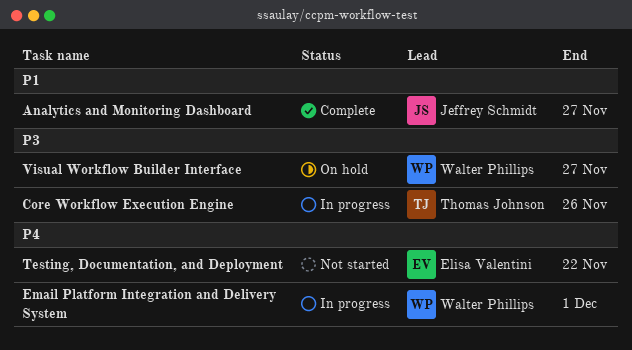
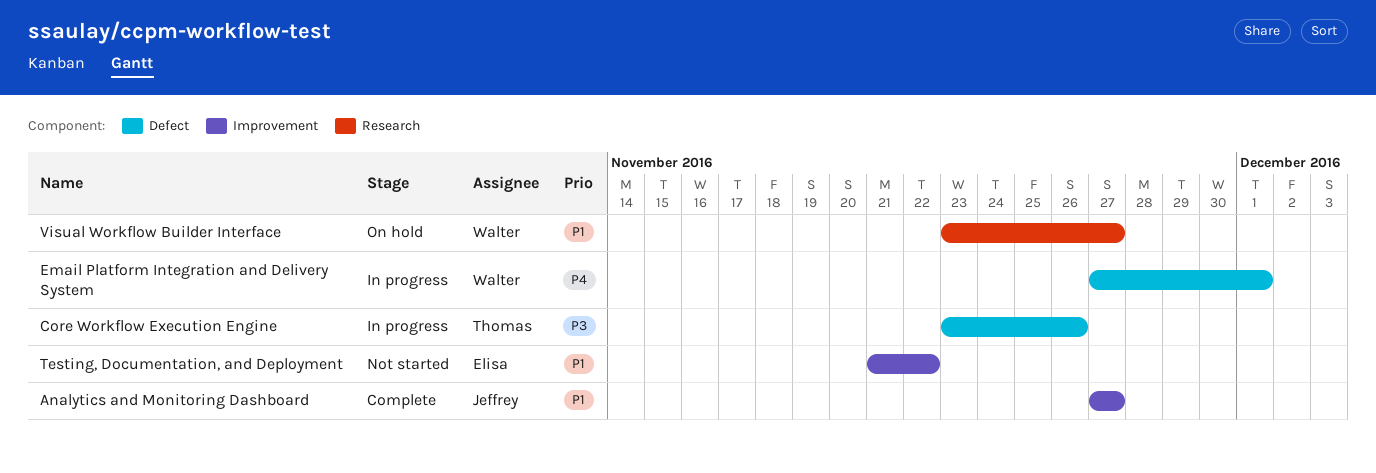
Testing, Documentation, and Deployment, priority: P4 -> P1
Visual Workflow Builder Interface, priority: P3 -> P1

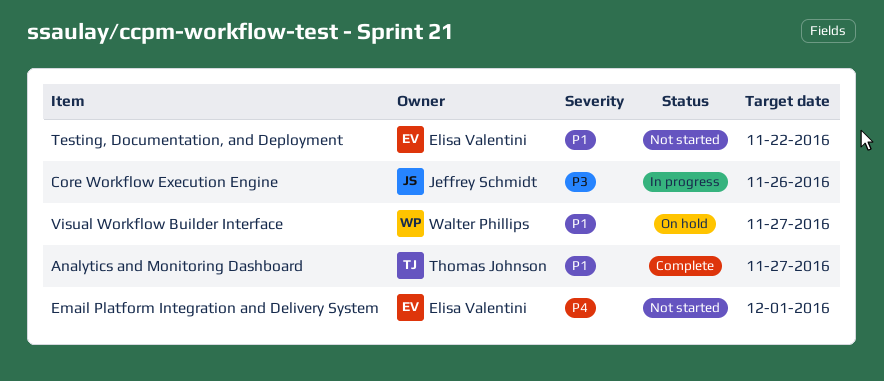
Analytics and Monitoring Dashboard, owner: Jeffrey Schmidt -> Thomas Johnson
Core Workflow Execution Engine, owner: Thomas Johnson -> Jeffrey Schmidt
Email Platform Integration and Delivery System, status: In progress -> Not started
Email Platform Integration and Delivery System, owner: Walter Phillips -> Elisa Valentini

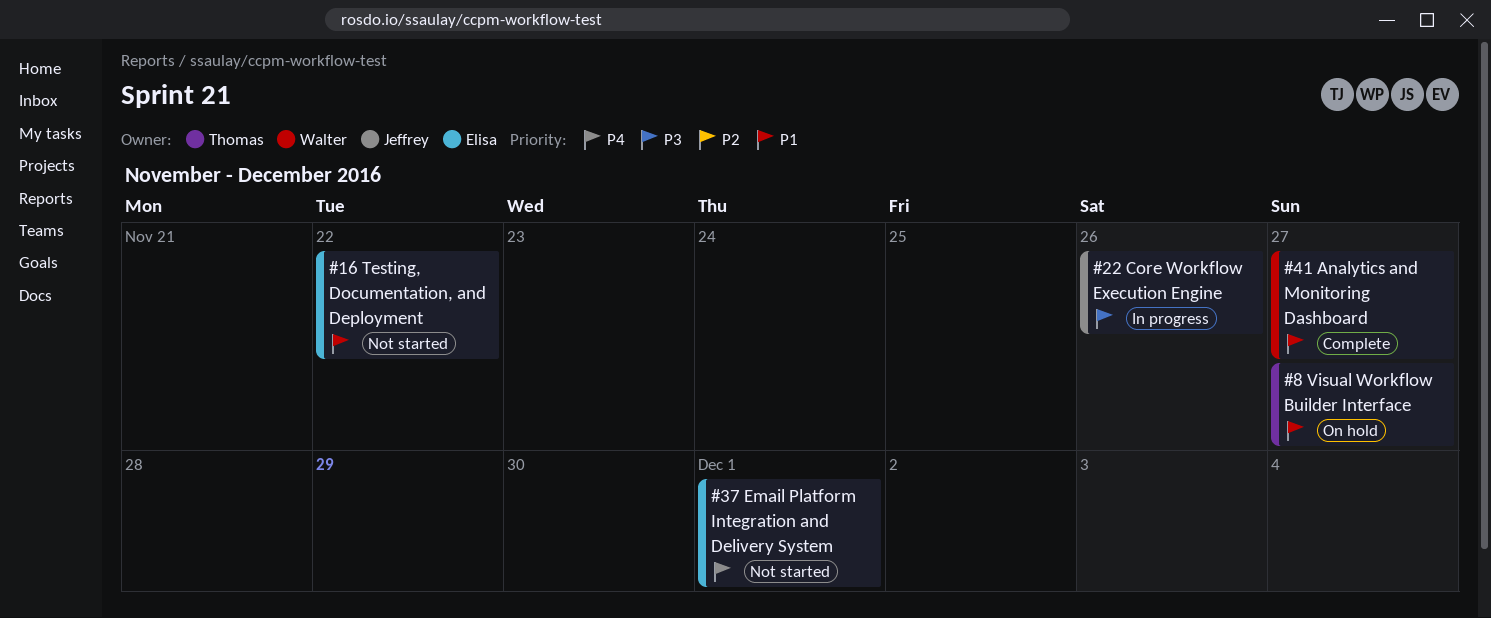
Analytics and Monitoring Dashboard, owner: Thomas Johnson -> Walter Phillips
Visual Workflow Builder Interface, owner: Walter Phillips -> Thomas Johnson

